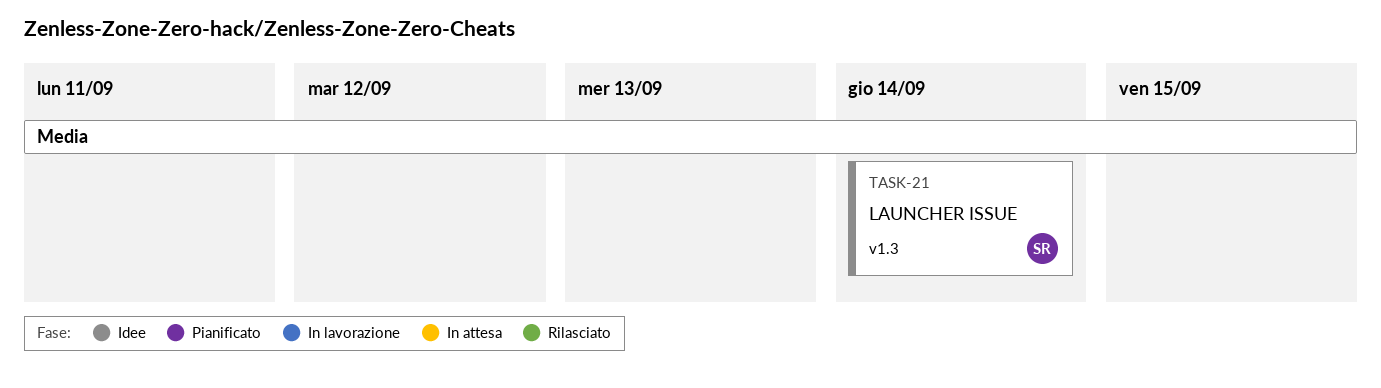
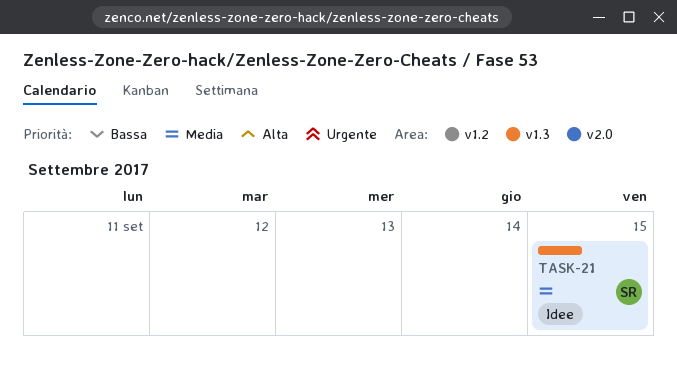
TASK-21, due: Sep 14 -> Sep 15

